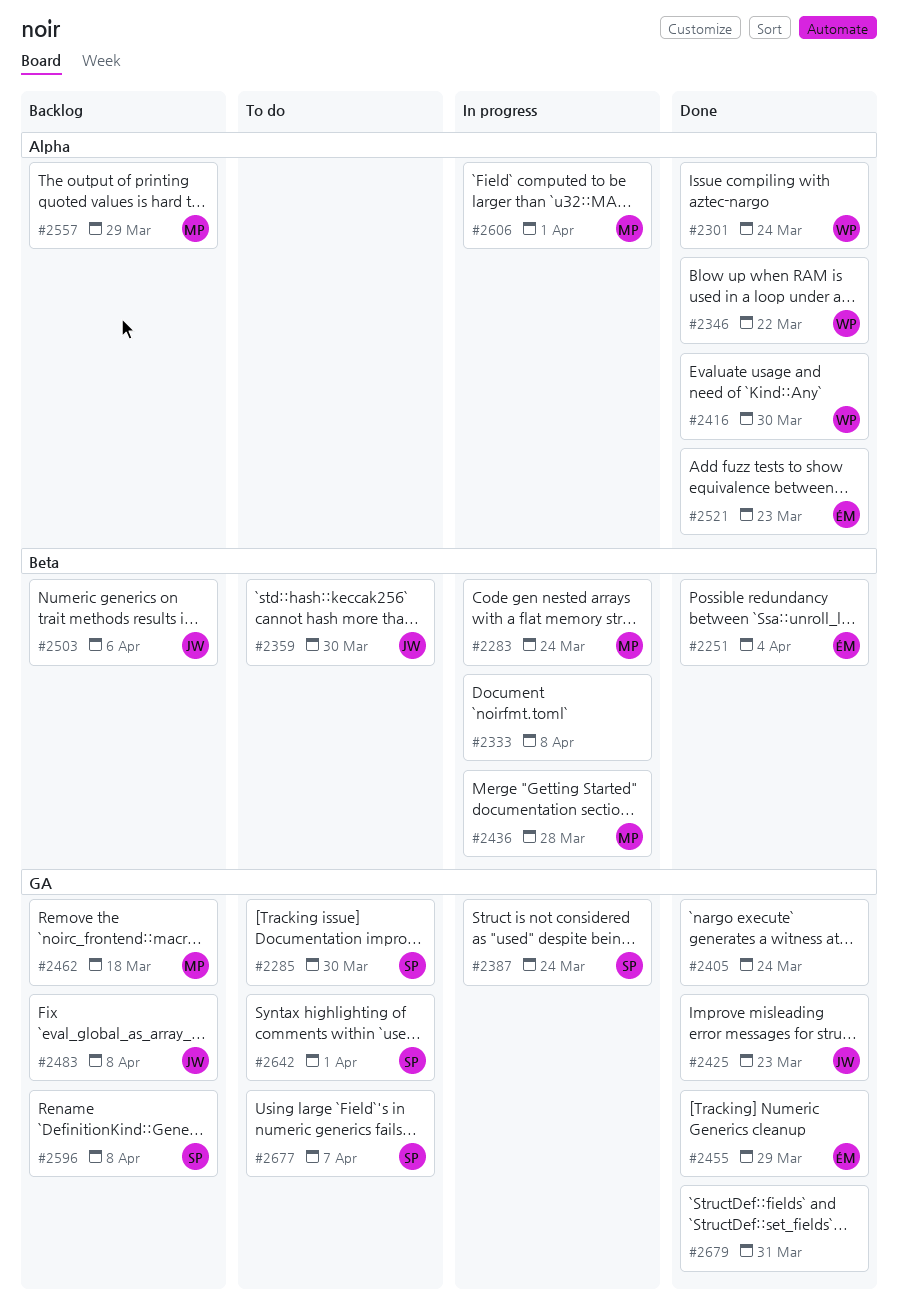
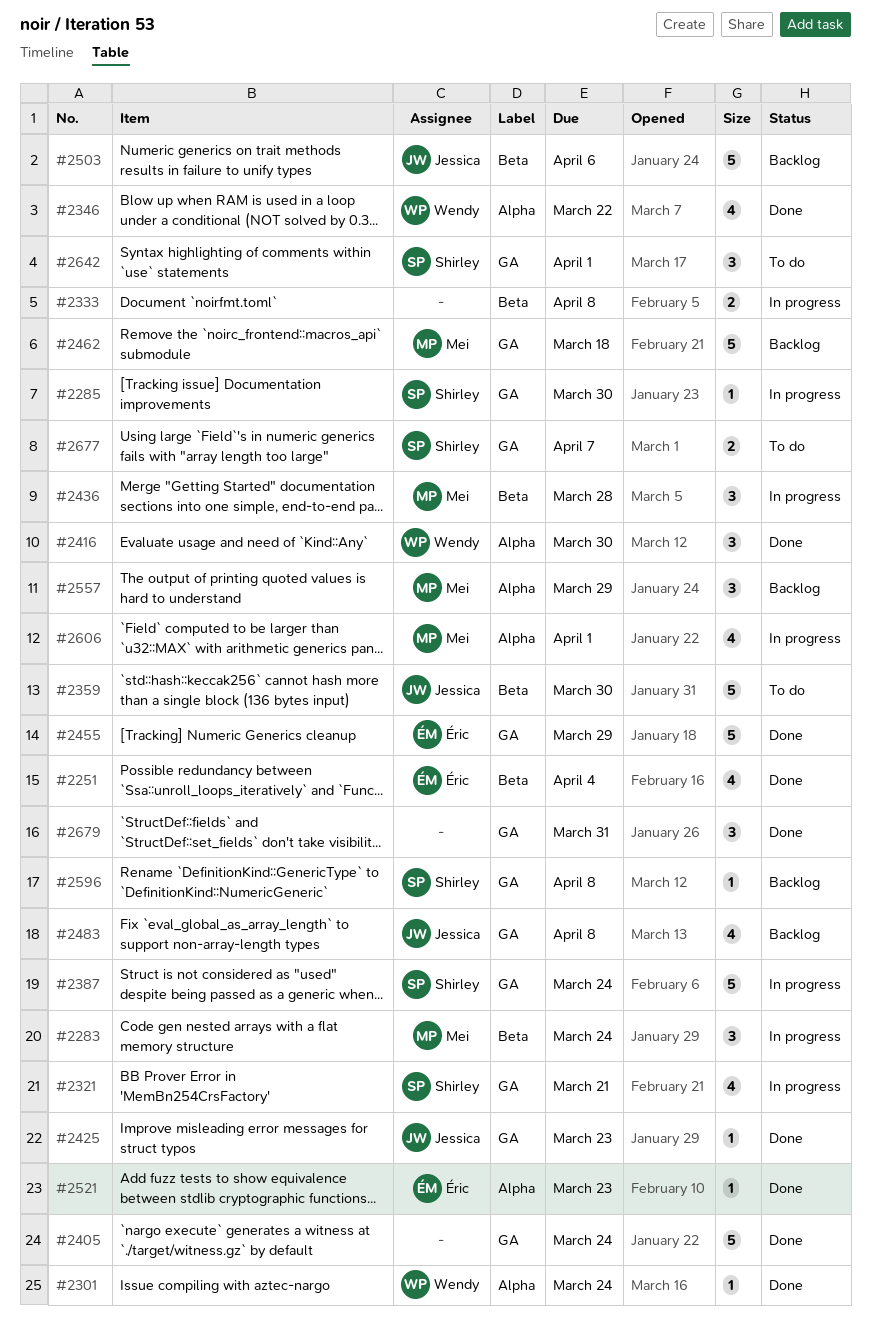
#2285, status: To do -> In progress
#2321: none -> present

